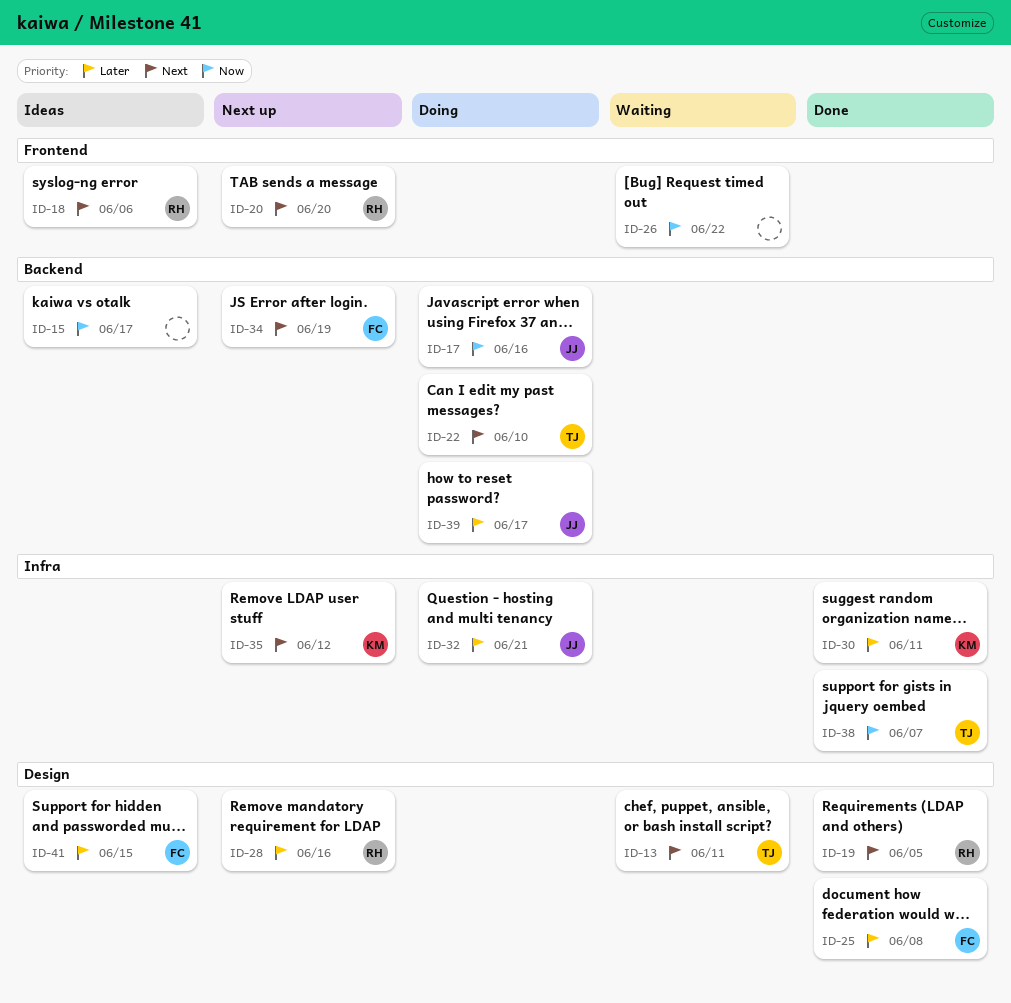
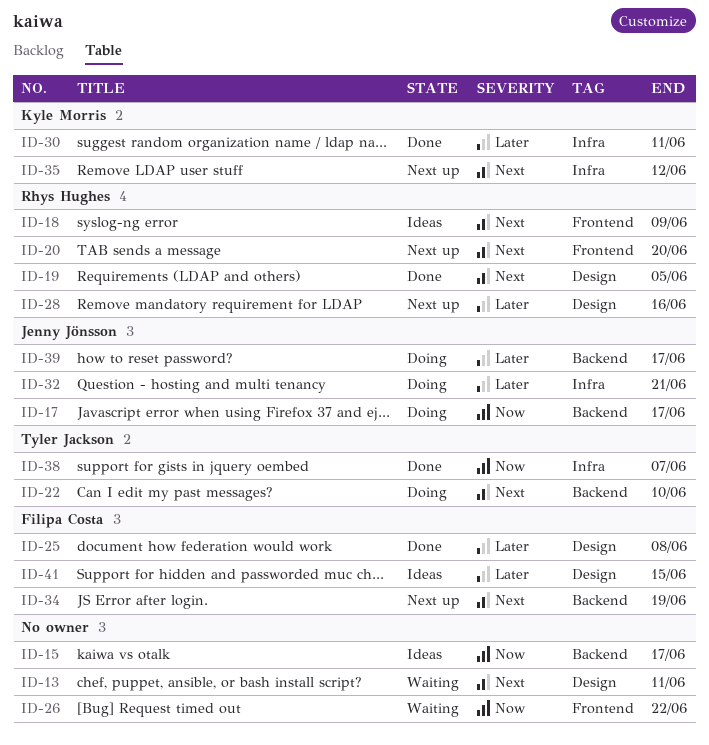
ID-13, owner: Tyler Jackson -> none
ID-17, due: Jun 16 -> Jun 17
ID-18, due: Jun 6 -> Jun 9

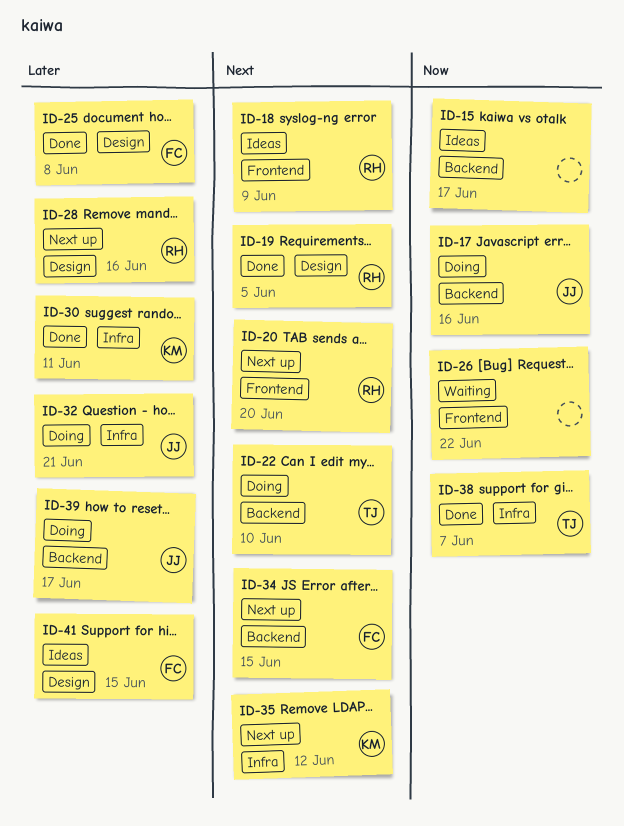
ID-13: present -> none
ID-17, due: Jun 17 -> Jun 16
ID-34, due: Jun 19 -> Jun 15

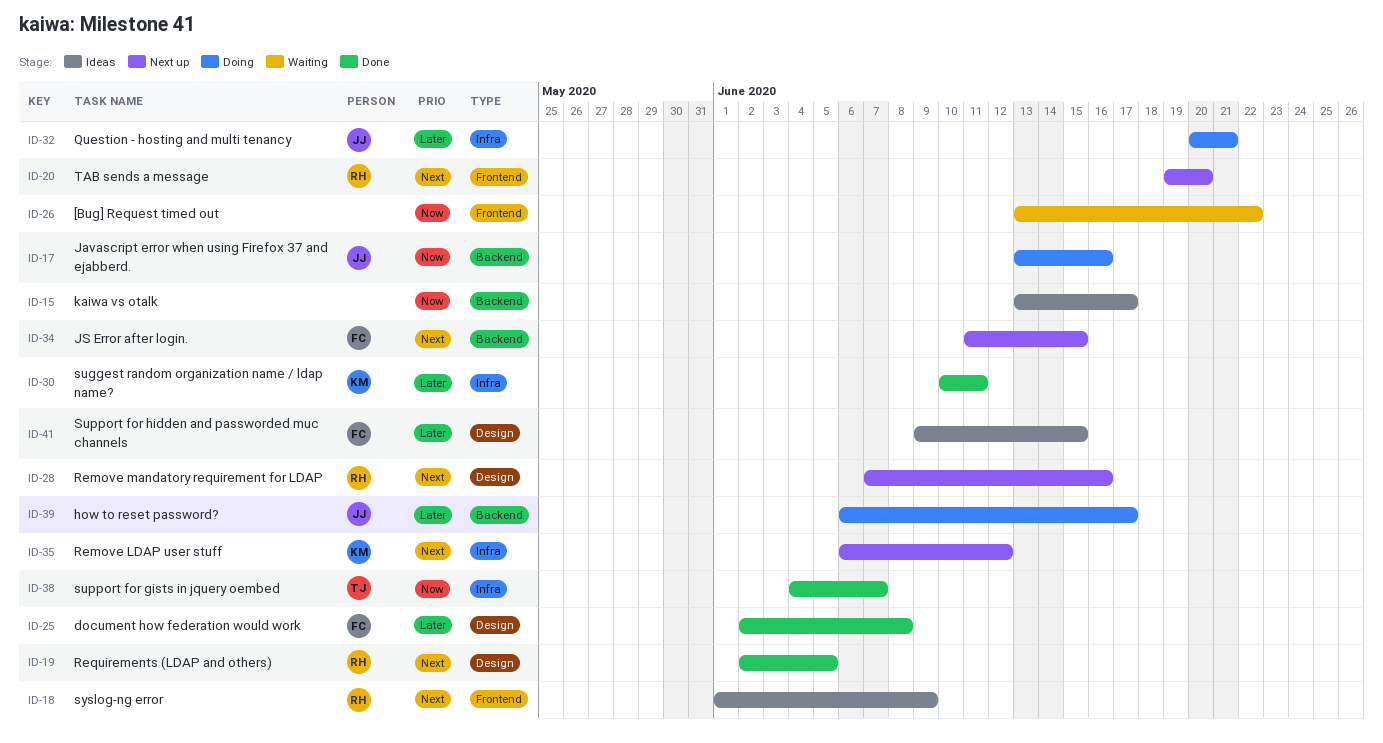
ID-22: present -> none
ID-28, priority: Later -> Next

